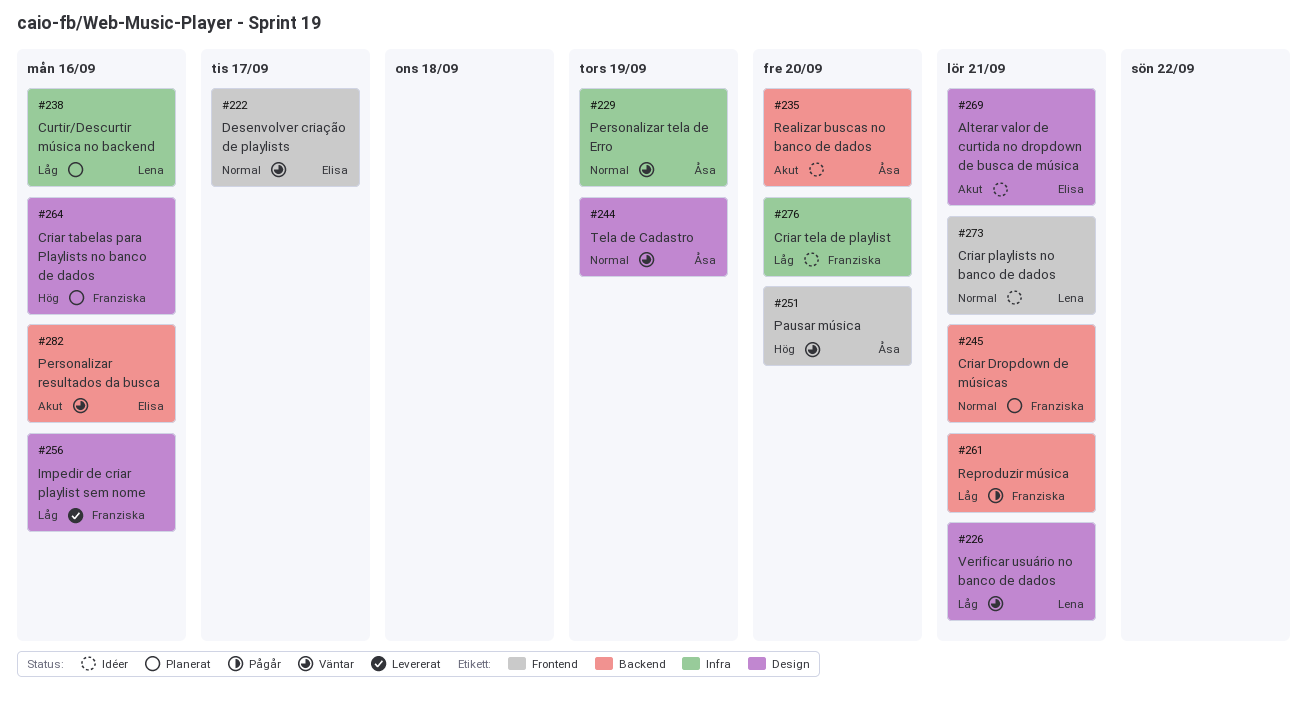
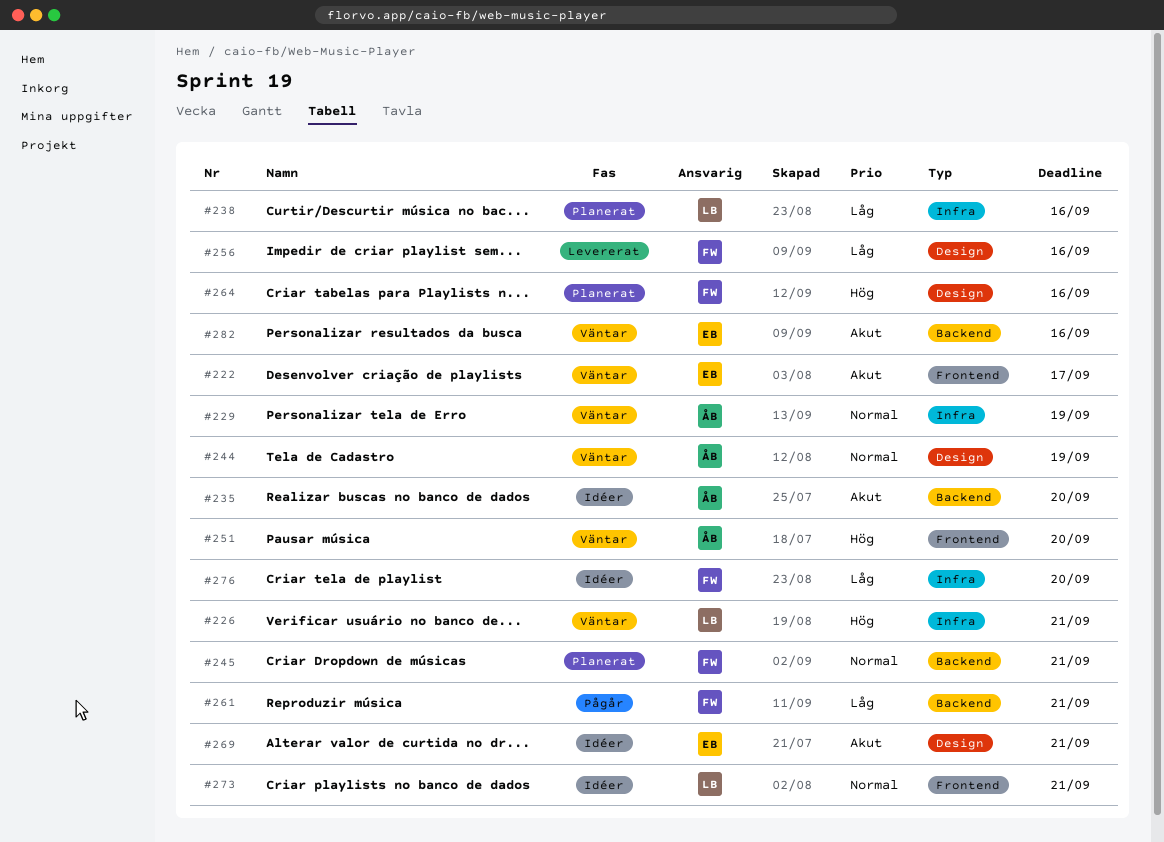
#222, priority: Normal -> Akut
#226, priority: Låg -> Hög
#226, label: Design -> Infra

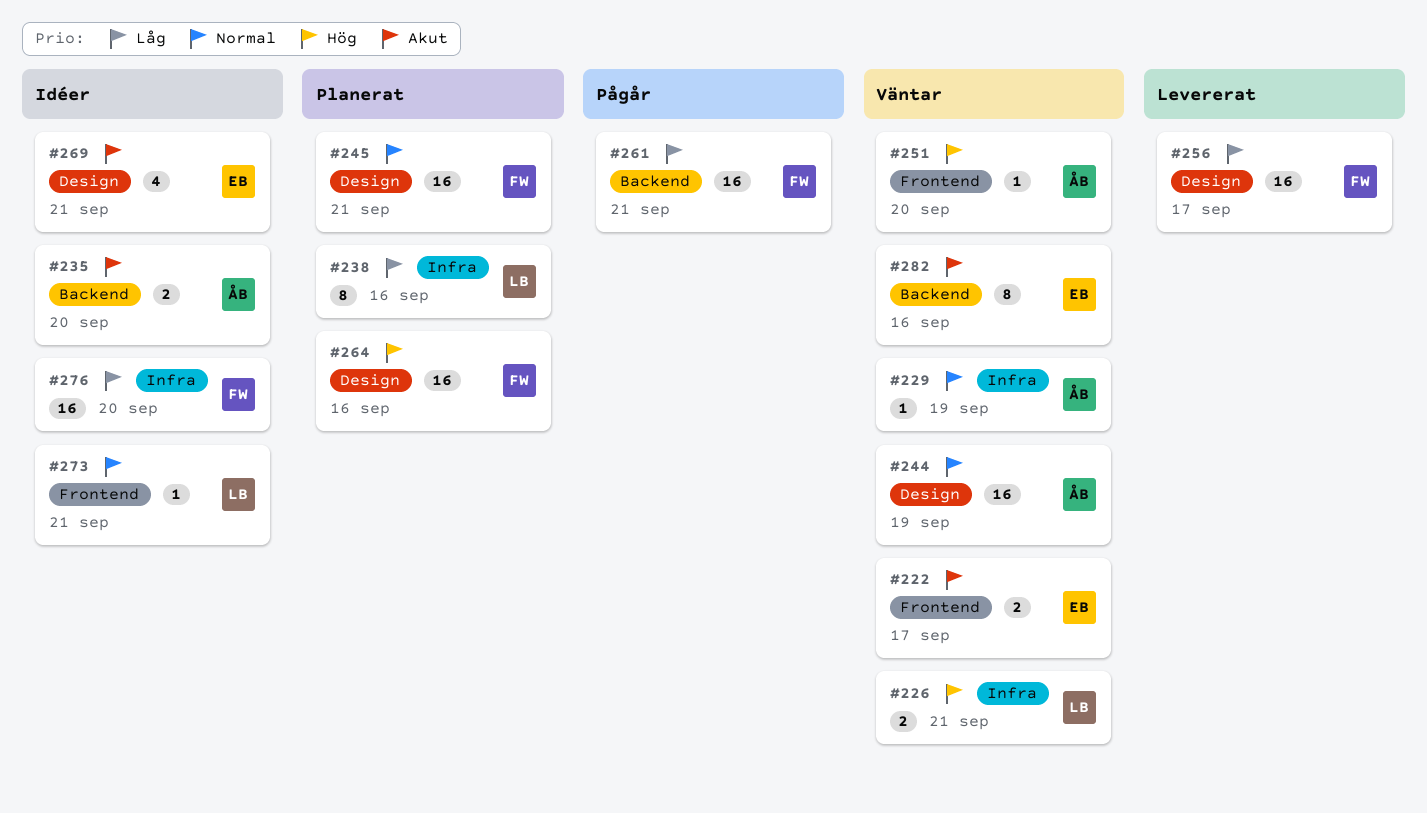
#245, label: Backend -> Design
#256, due: Sep 16 -> Sep 17

